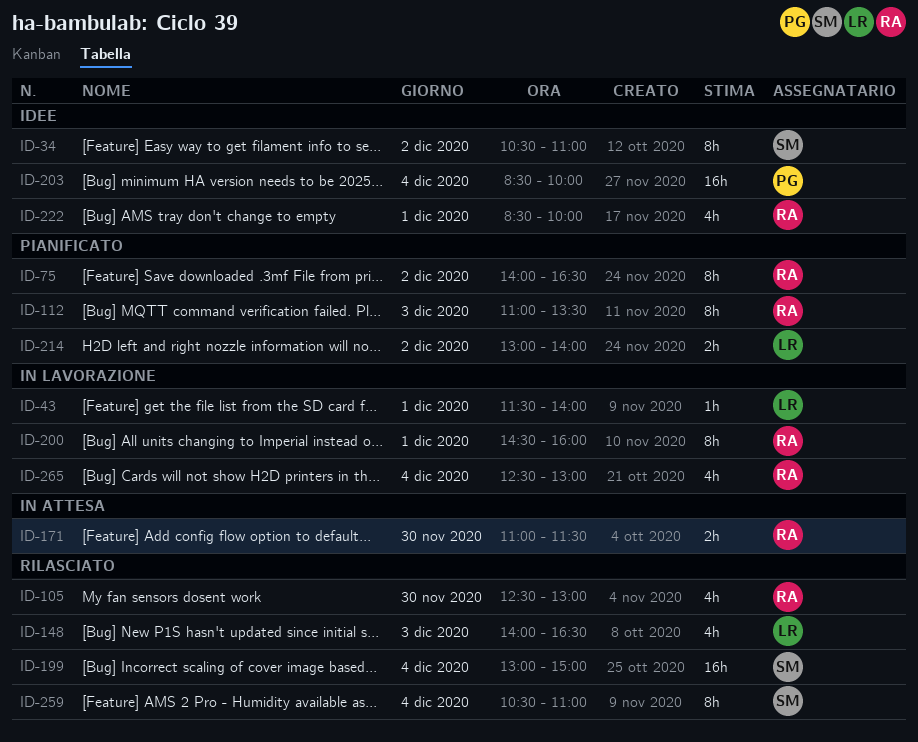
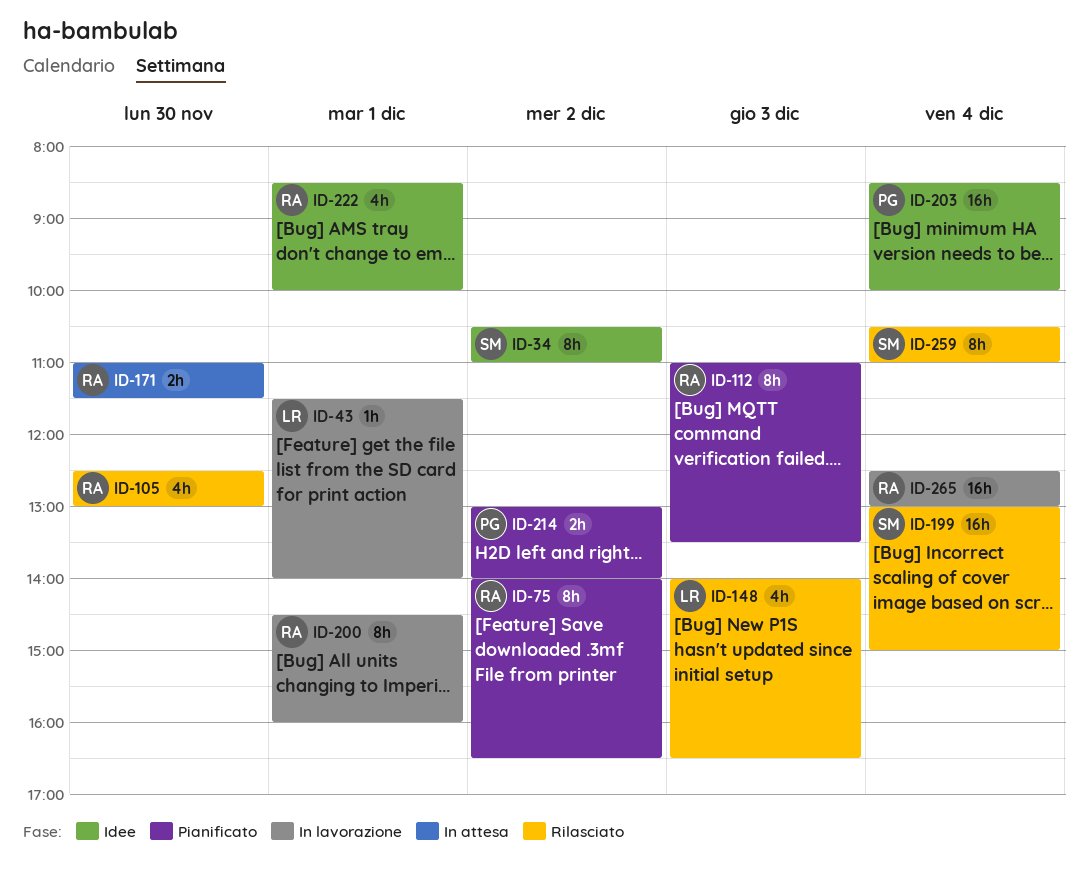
ID-214, owner: LR -> PG
ID-265, estimate: 4h -> 16h

